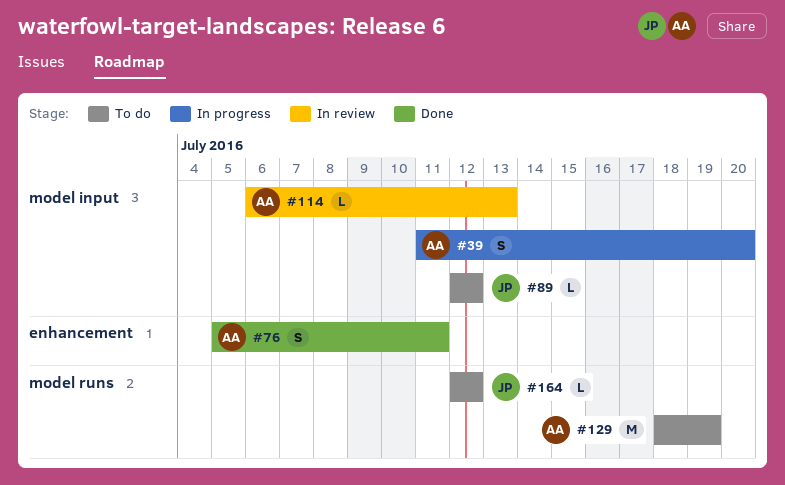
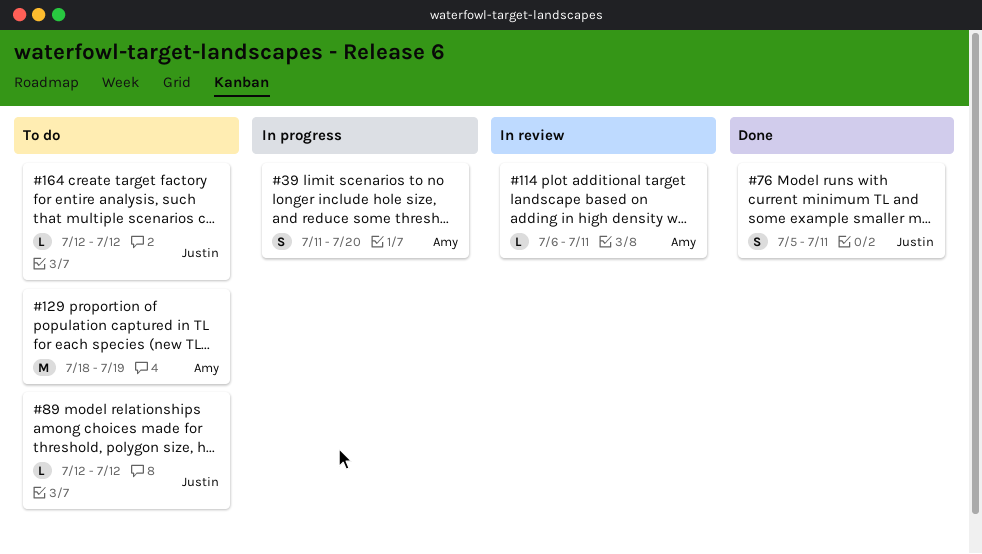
#76, owner: Amy -> Justin
#114, due: Jul 13 -> Jul 11

